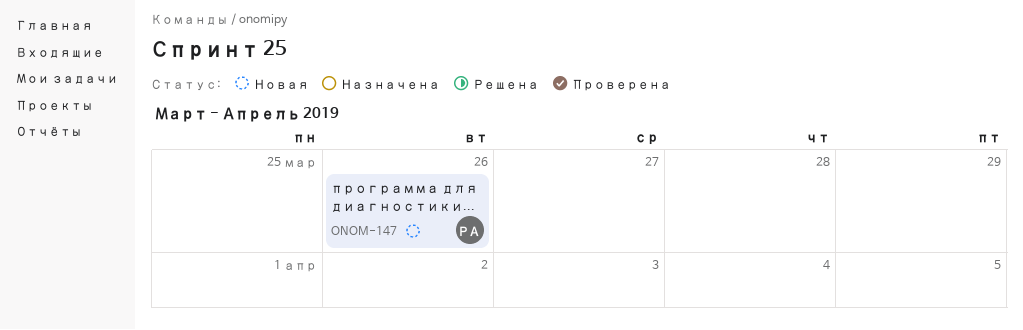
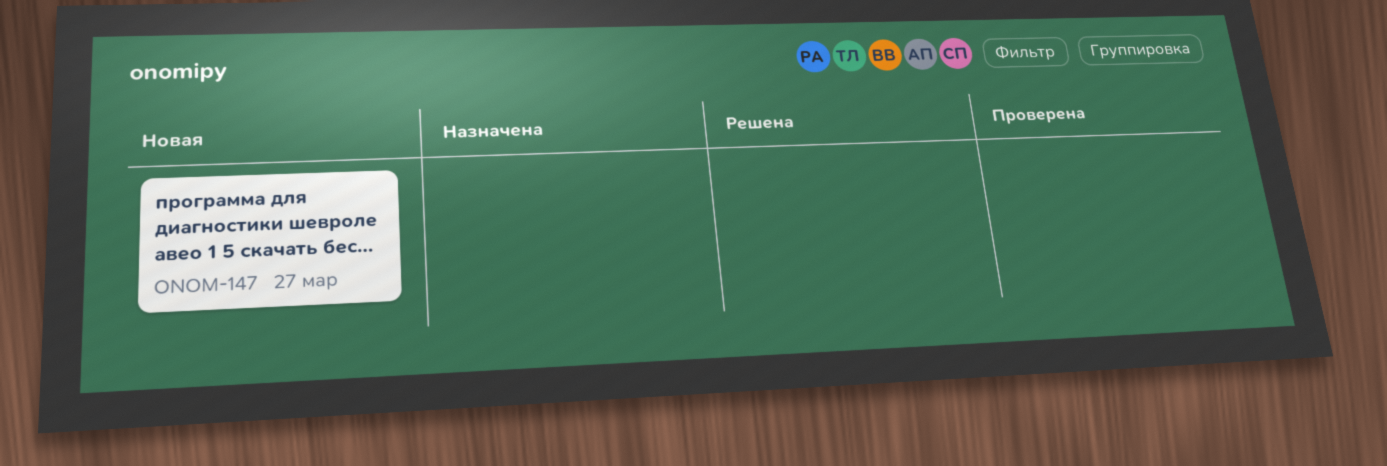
ONOM-147, due: Mar 26 -> Mar 27

